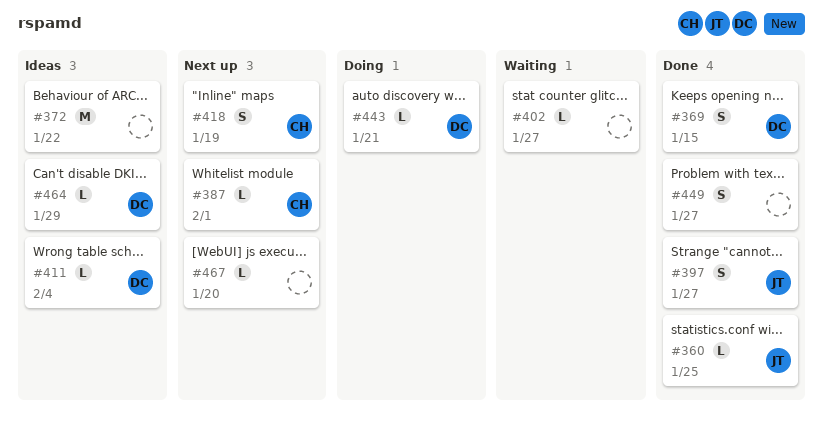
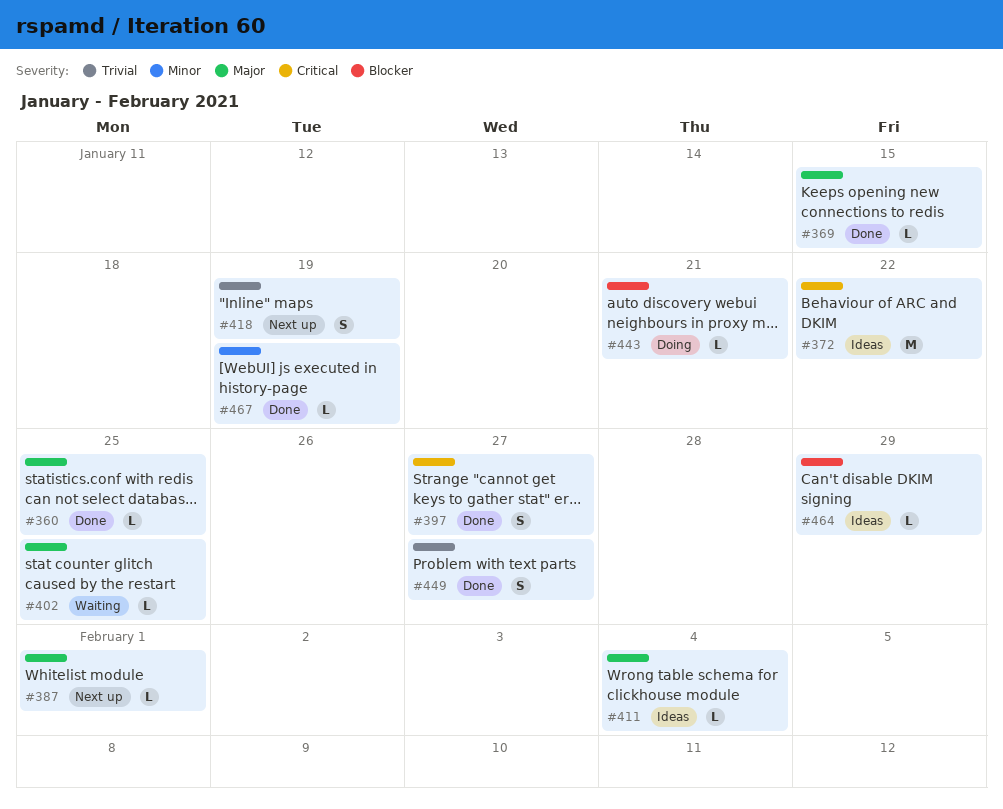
#369, estimate: S -> L
#402, due: Jan 27 -> Jan 25
#467, status: Next up -> Done
#467, due: Jan 20 -> Jan 19

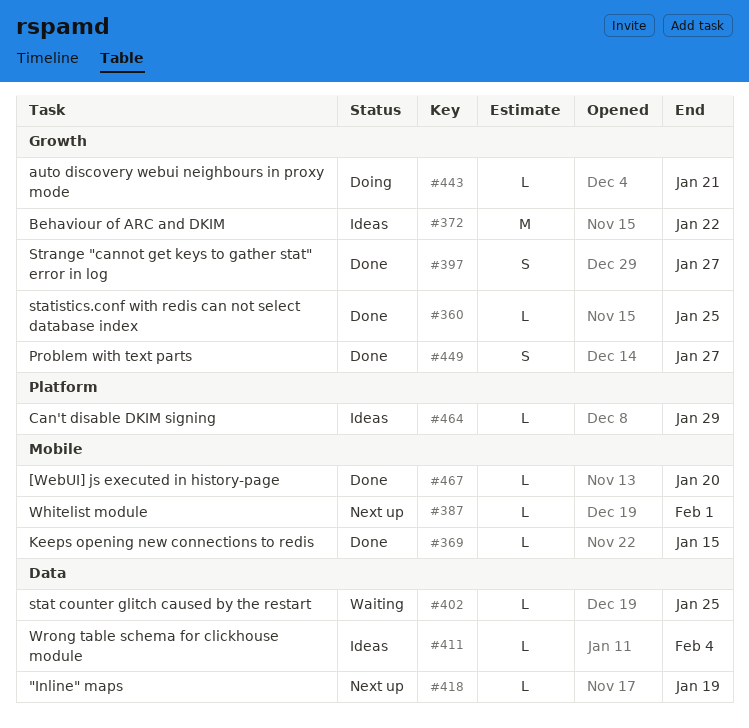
#418, estimate: S -> L
#467, due: Jan 19 -> Jan 20

